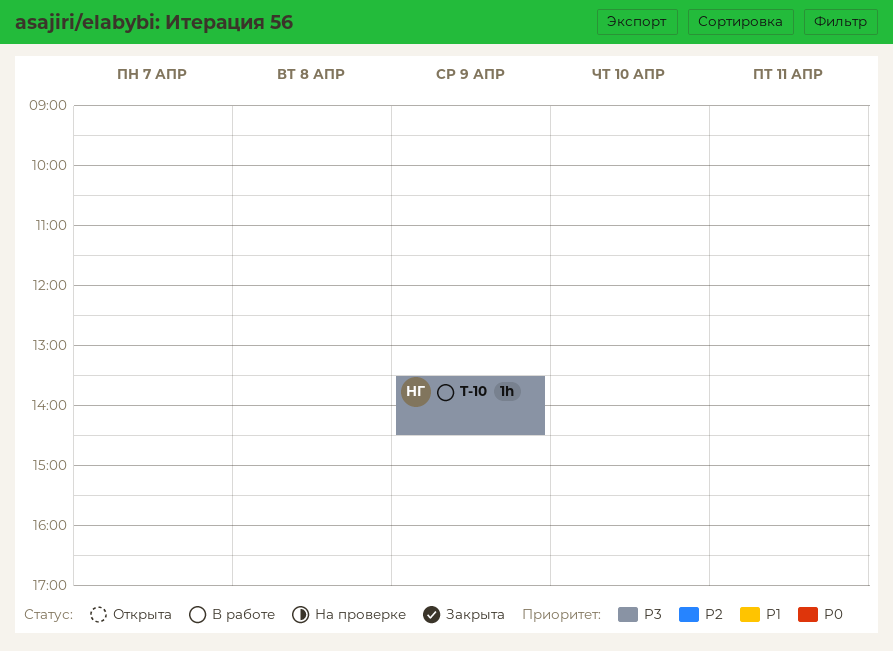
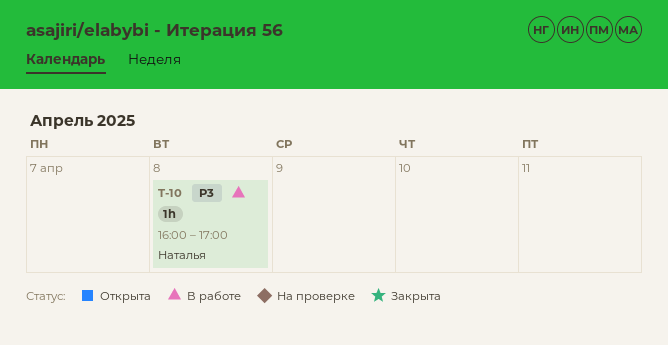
T-10, day: Apr 9 -> Apr 8
T-10, begins: 13:30 -> 16:00
T-10, ends: 14:30 -> 17:00

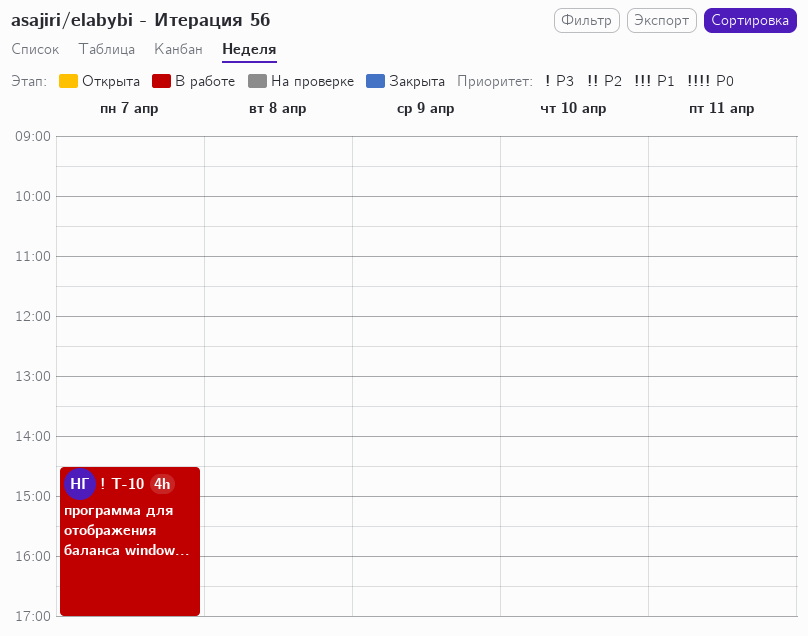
T-10, estimate: 1h -> 4h
T-10, day: Apr 8 -> Apr 7
T-10, begins: 16:00 -> 14:30

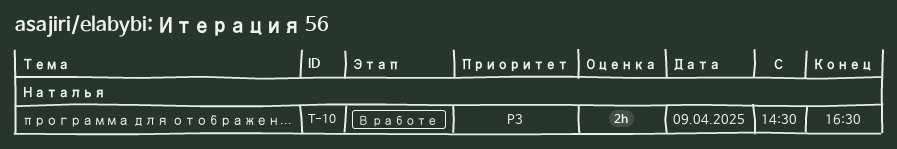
T-10, estimate: 4h -> 2h
T-10, day: Apr 7 -> Apr 9
T-10, ends: 17:00 -> 16:30

